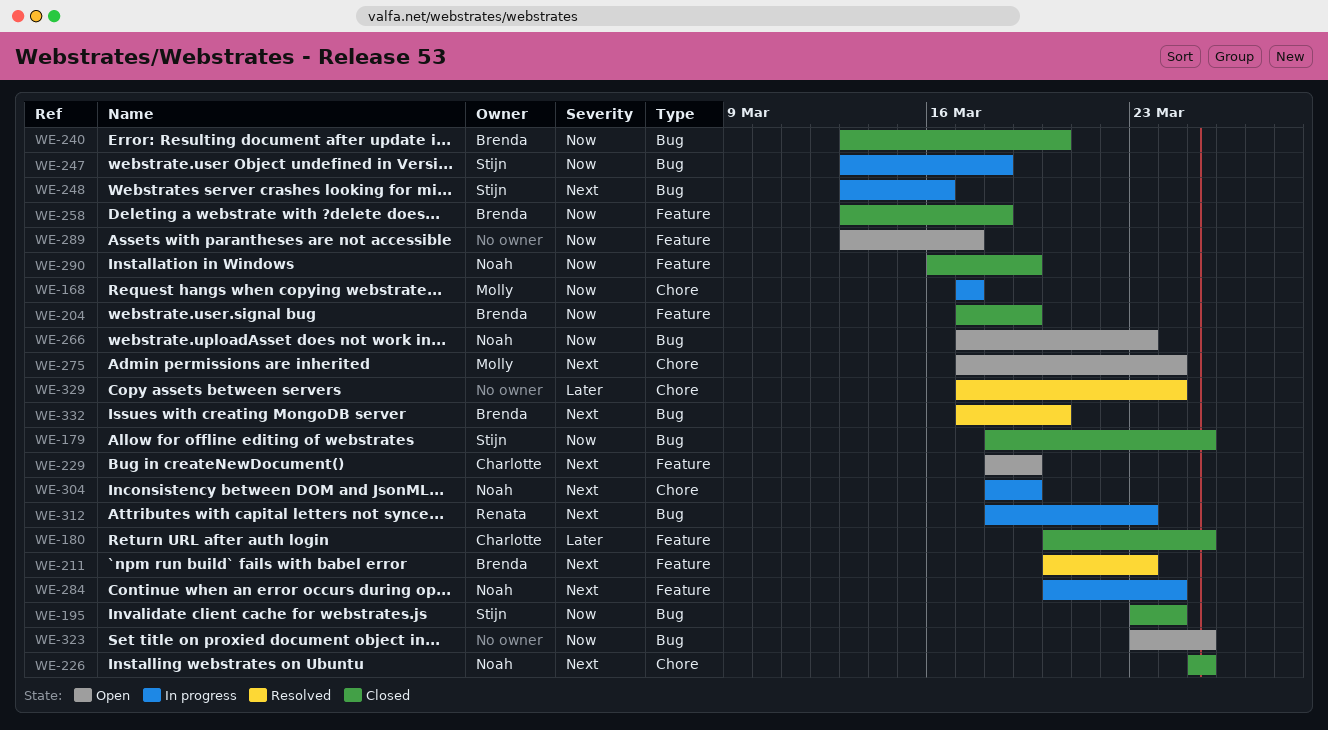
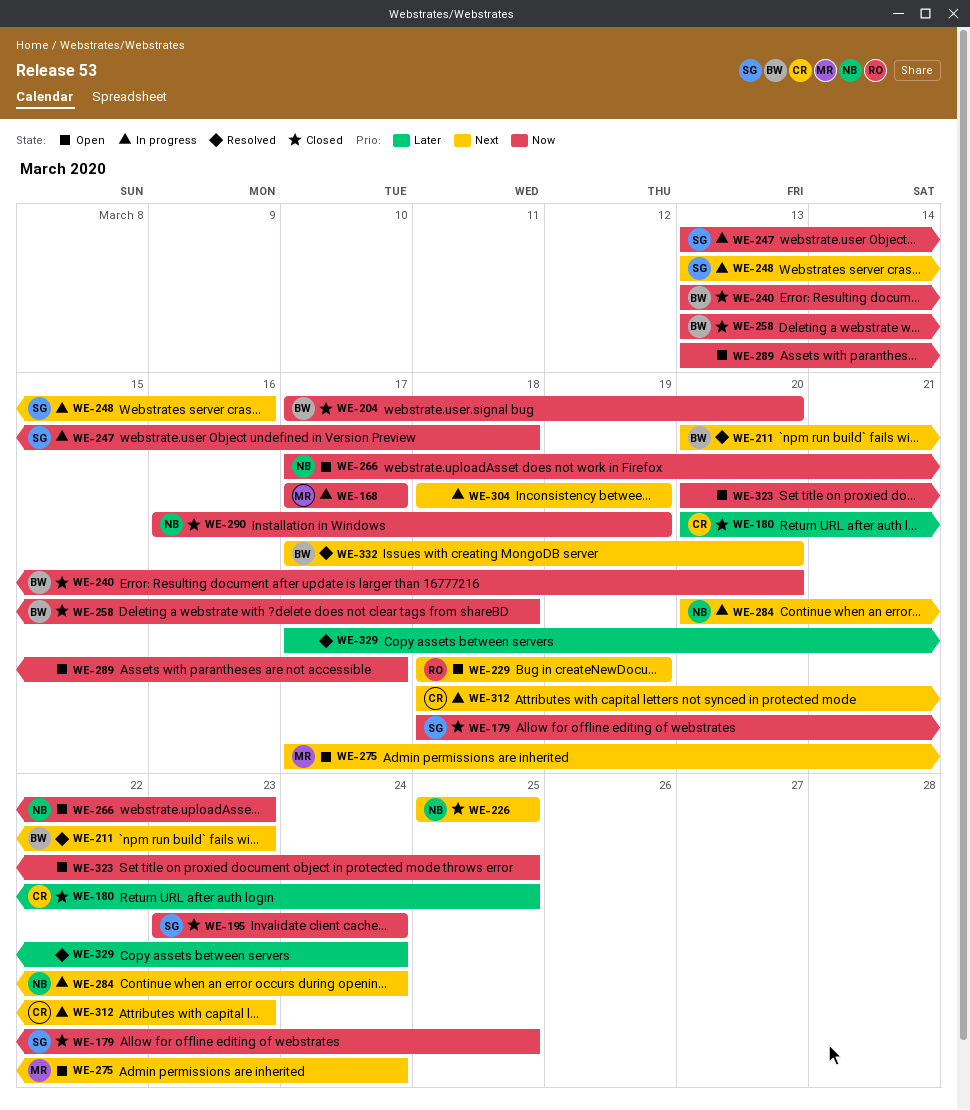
WE-204, due: Mar 19 -> Mar 20
WE-229, owner: Charlotte -> Renata
WE-304, owner: Noah -> none
WE-312, owner: Renata -> Charlotte
WE-323, start: Mar 23 -> Mar 20

